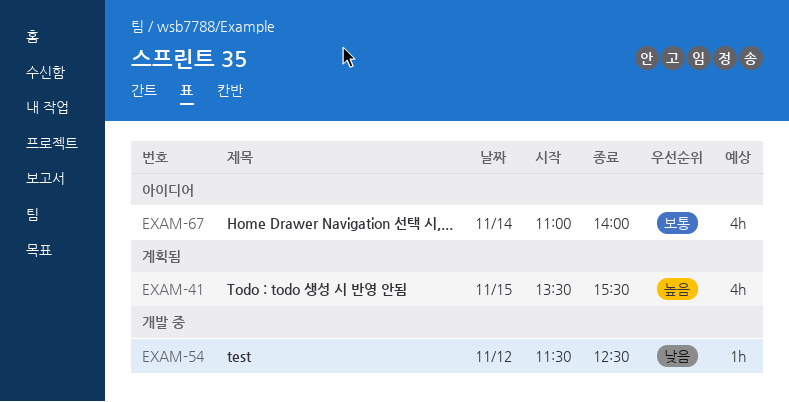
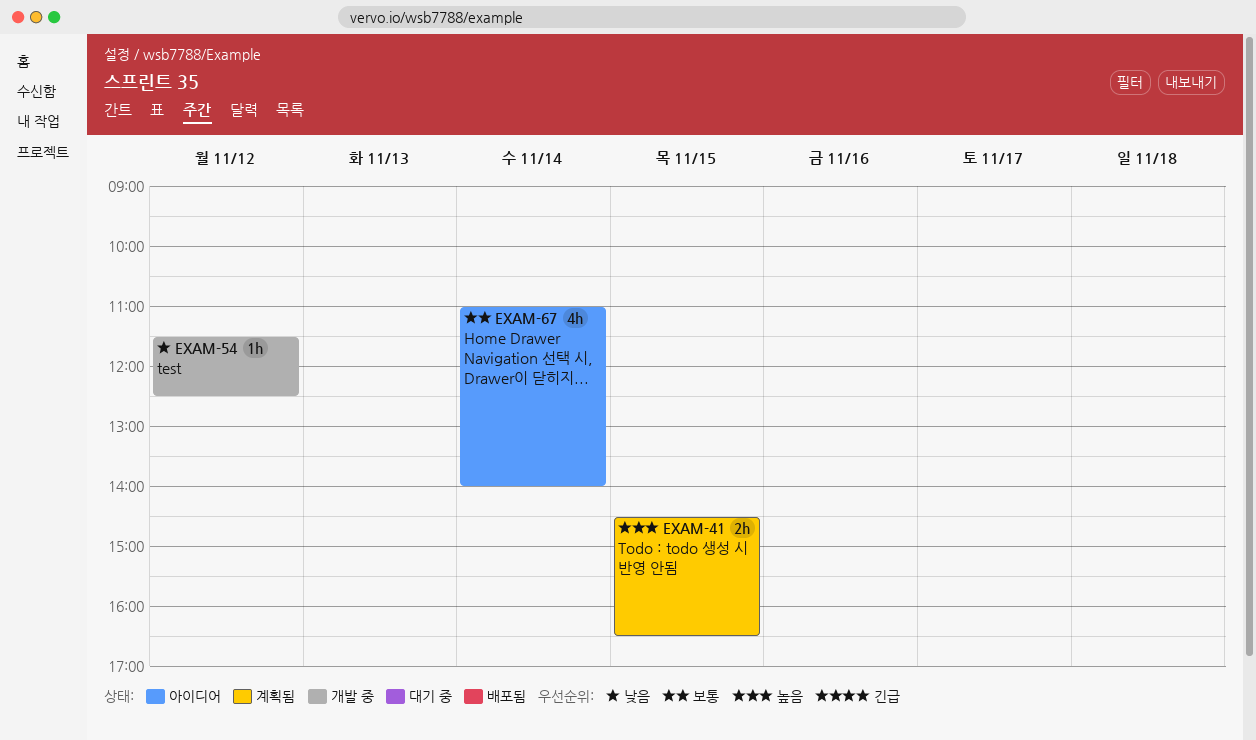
EXAM-41, estimate: 4h -> 2h
EXAM-41, begins: 13:30 -> 14:30
EXAM-41, ends: 15:30 -> 16:30

